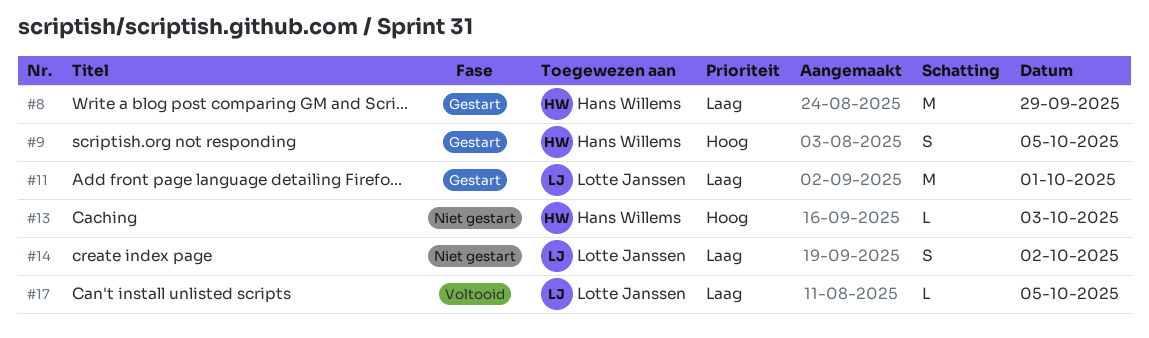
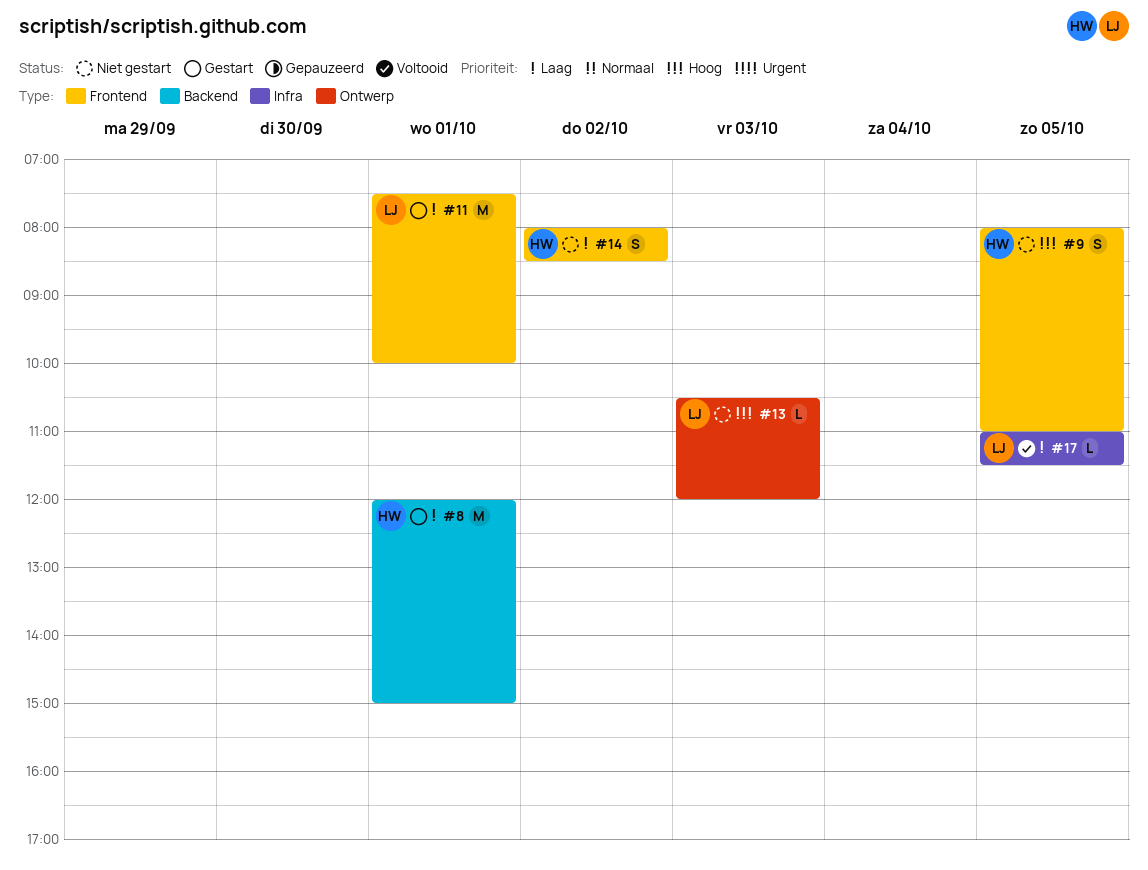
#8, day: Sep 29 -> Oct 1
#9, status: Gestart -> Niet gestart
#13, owner: Hans Willems -> Lotte Janssen
#14, owner: Lotte Janssen -> Hans Willems

